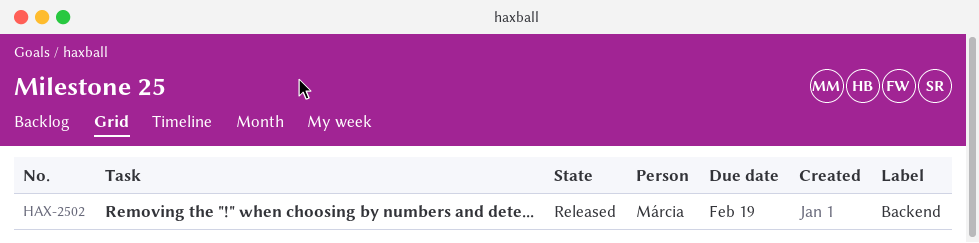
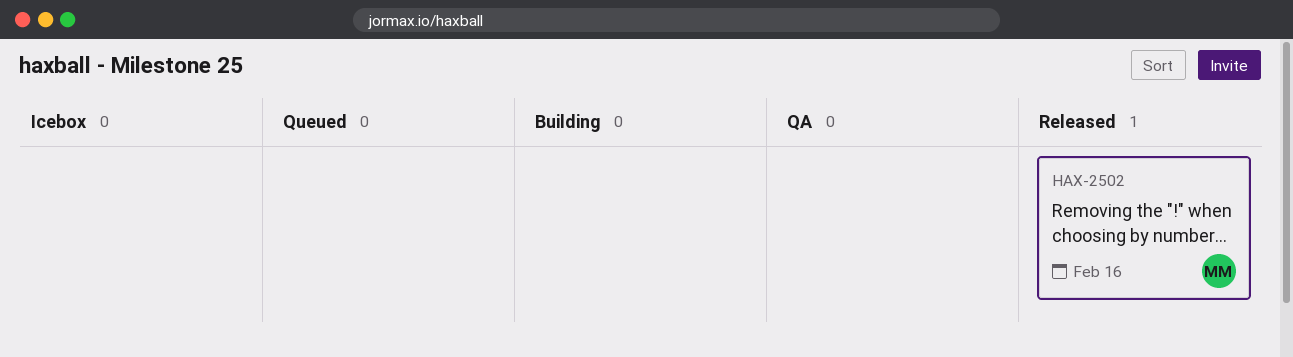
HAX-2502, due: Feb 19 -> Feb 16

